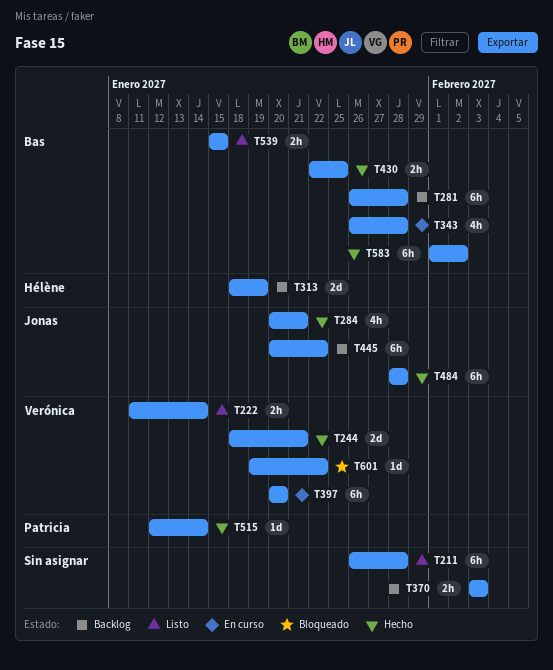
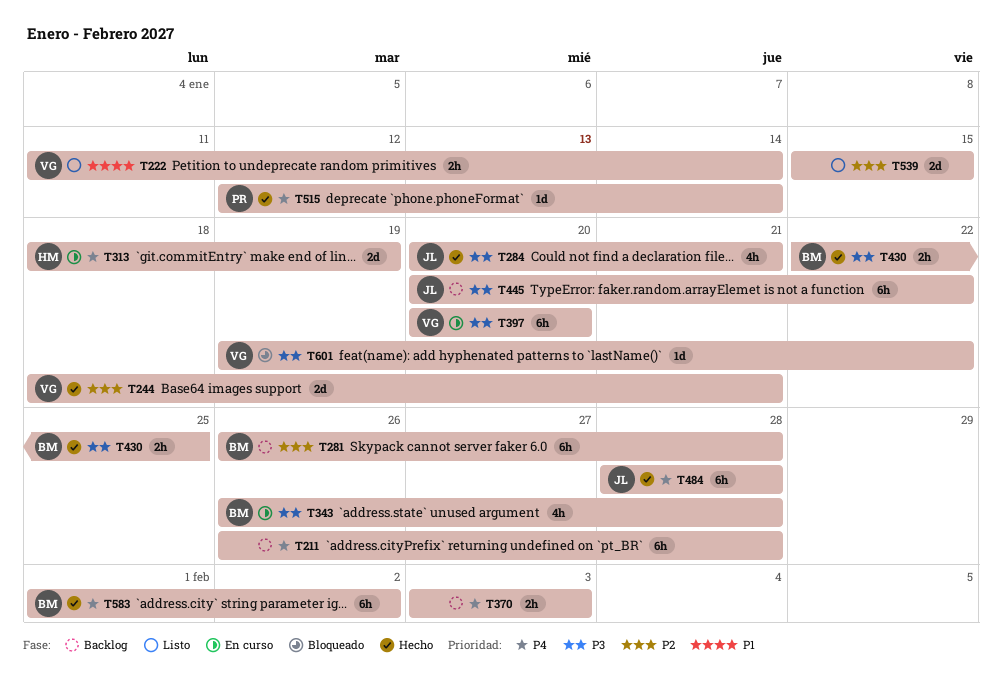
T211, status: Listo -> Backlog
T313, status: Backlog -> En curso
T539, owner: Bas -> none
T539, estimate: 2h -> 2d

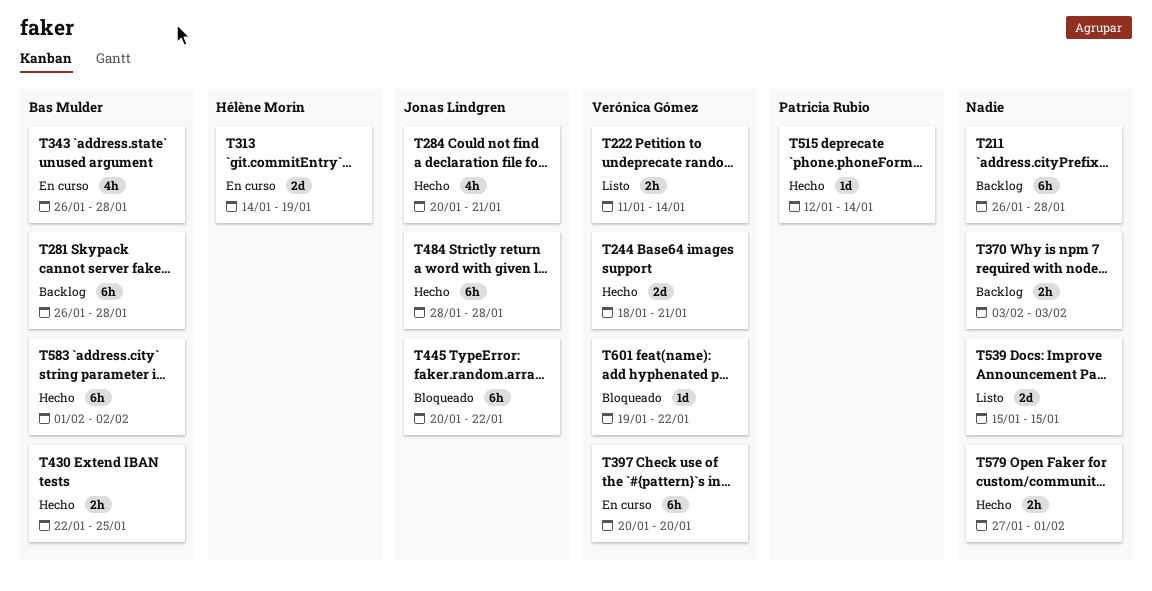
T313, start: Jan 18 -> Jan 14
T445, status: Backlog -> Bloqueado
T579: none -> present

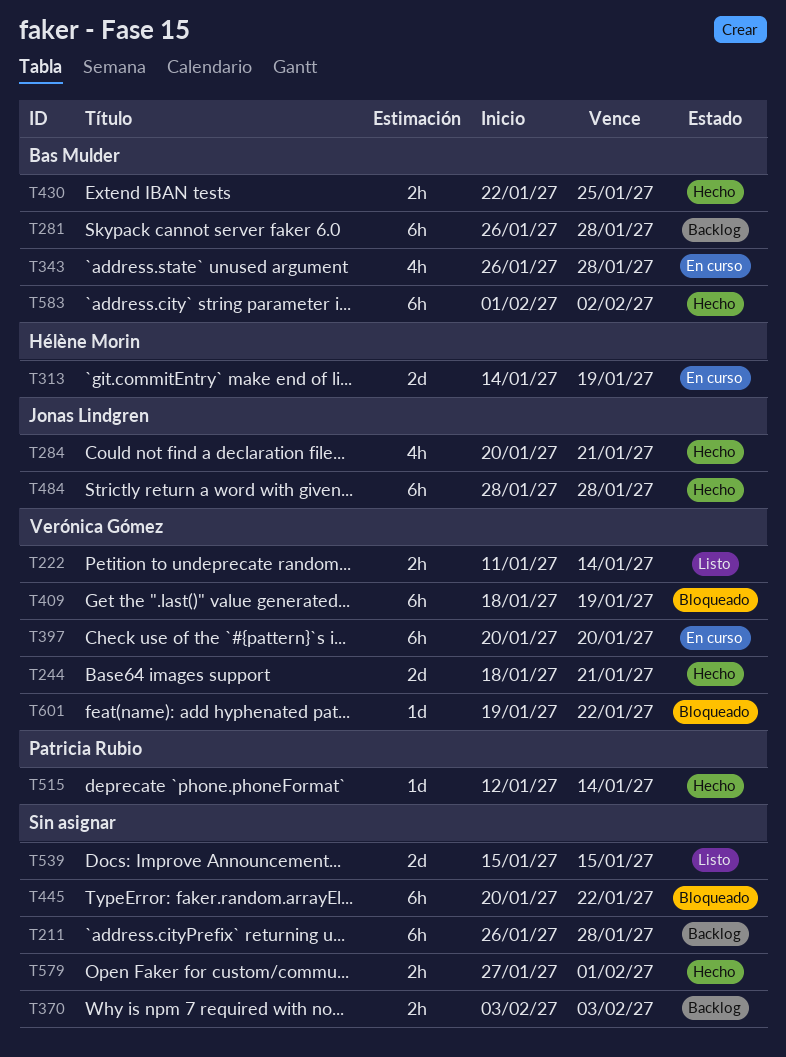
T409: none -> present
T445, owner: Jonas Lindgren -> none

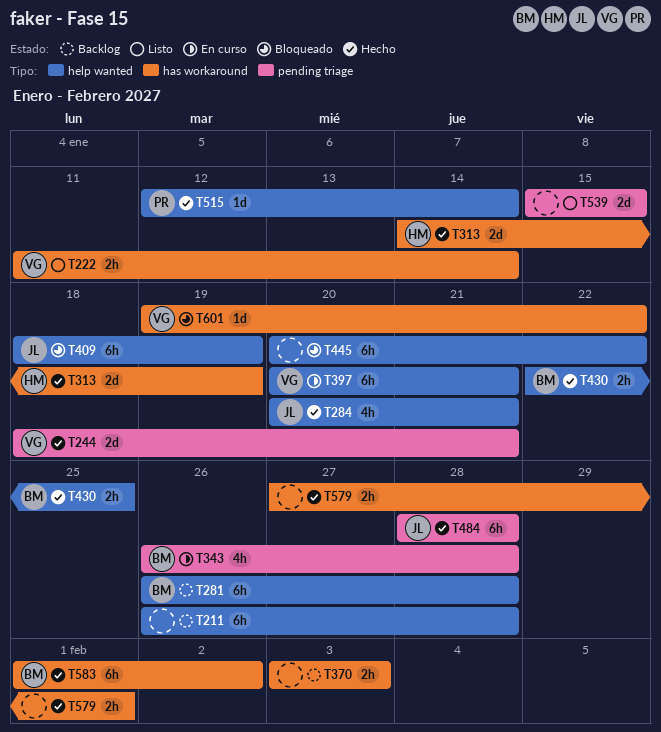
T313, status: En curso -> Hecho
T397, due: Jan 20 -> Jan 21
T409, owner: Verónica Gómez -> Jonas Lindgren

